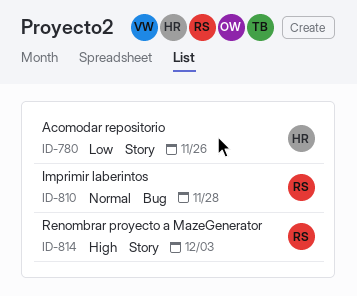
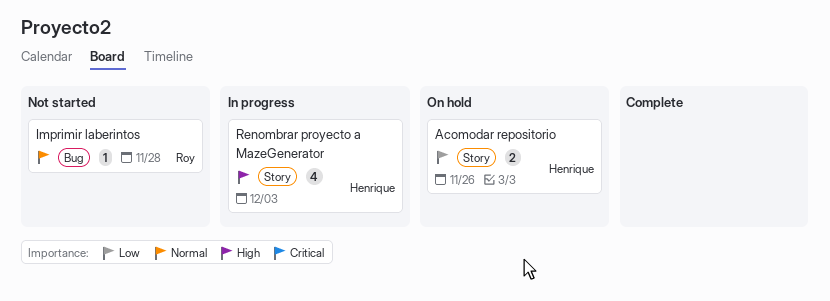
Renombrar proyecto a MazeGenerator, owner: Roy -> Henrique

